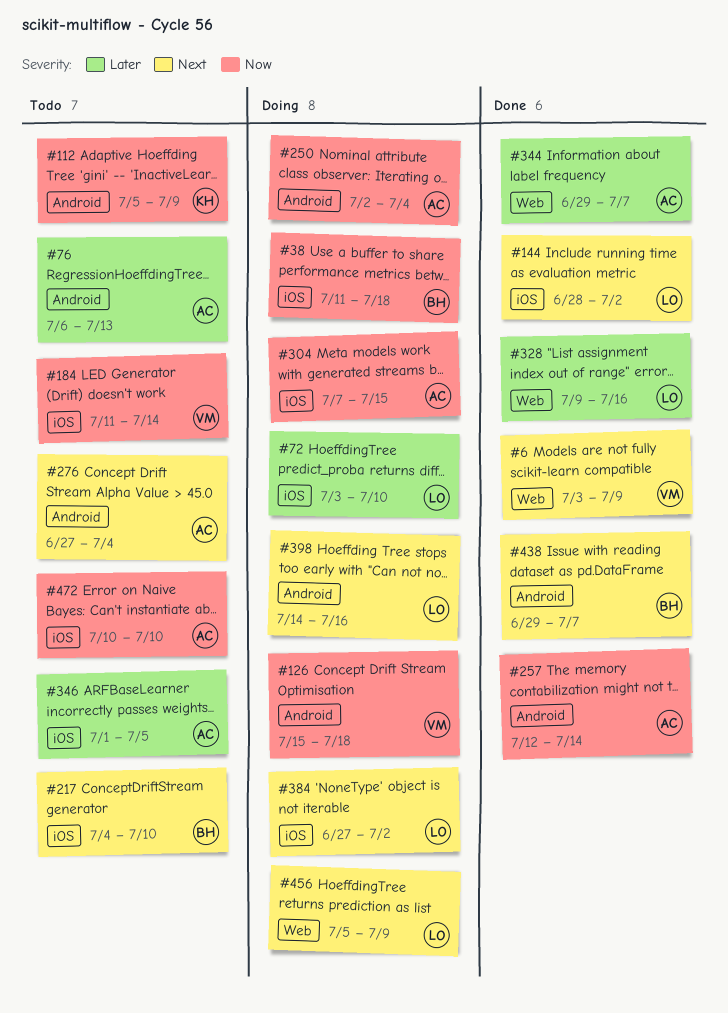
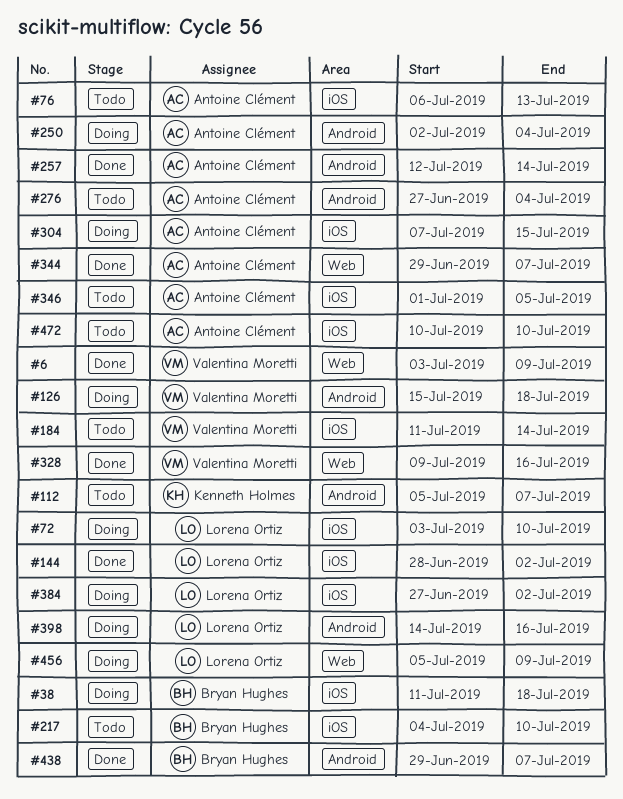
#76, label: Android -> iOS
#112, due: Jul 9 -> Jul 7
#328, owner: Lorena Ortiz -> Valentina Moretti

